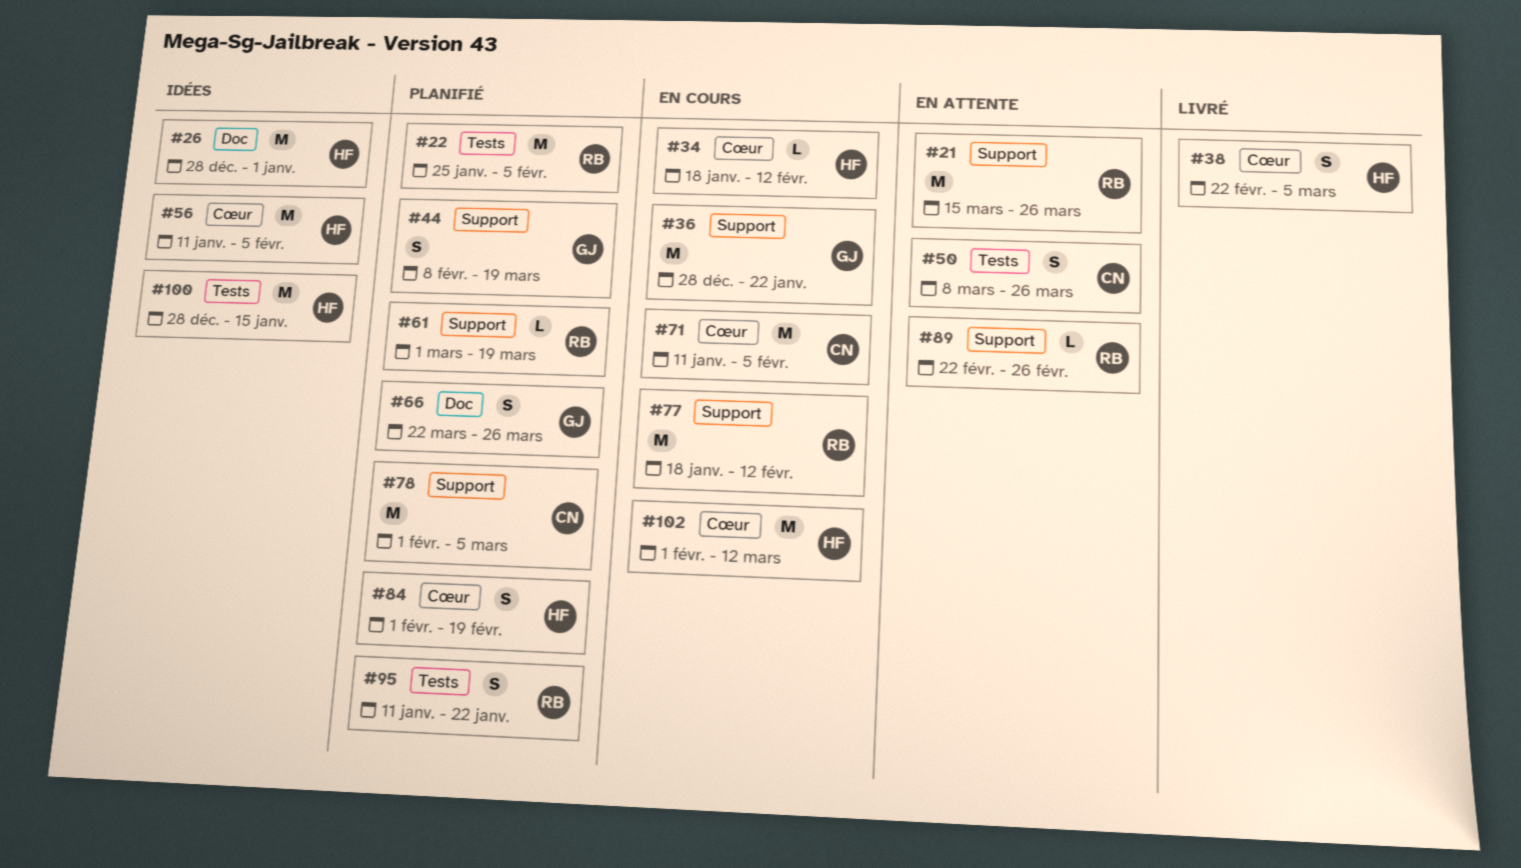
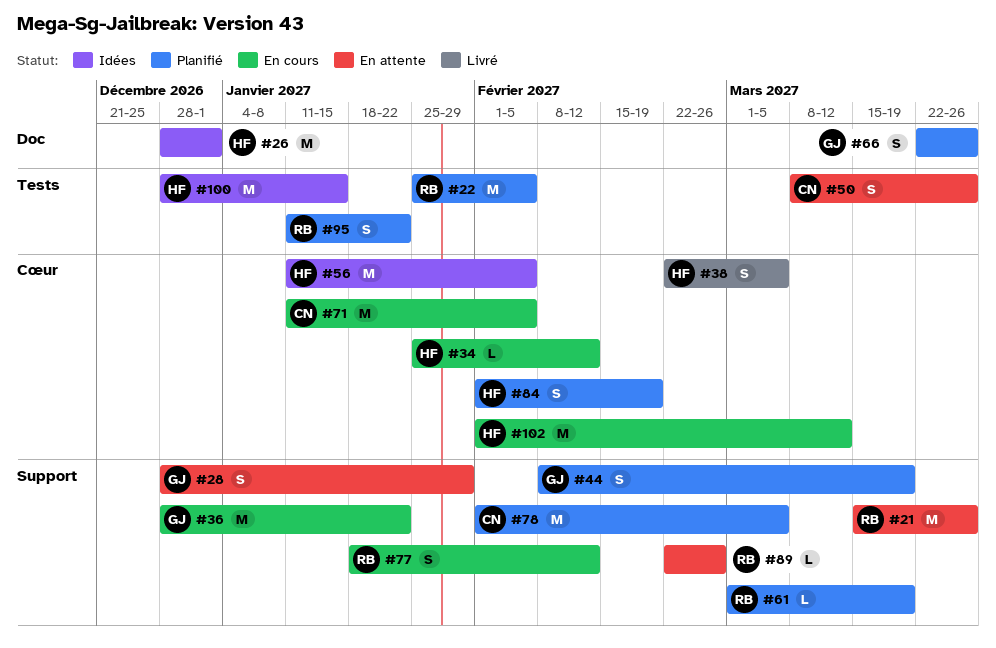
#28: none -> present
#34, start: Jan 18 -> Jan 25
#77, estimate: M -> S

